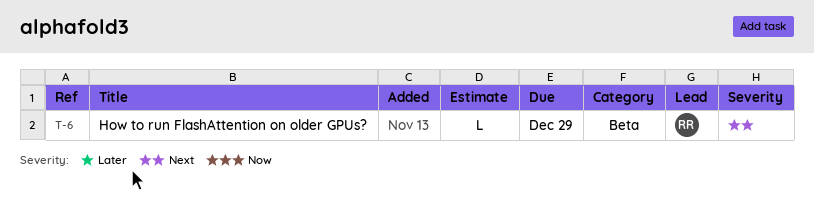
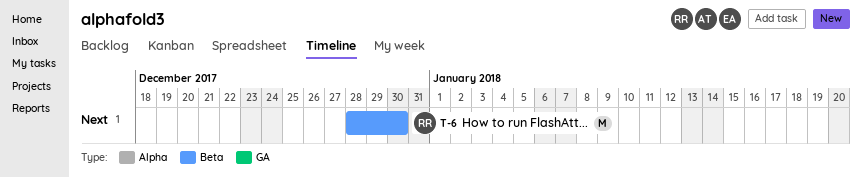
T-6, estimate: L -> M
T-6, due: Dec 29 -> Dec 30

